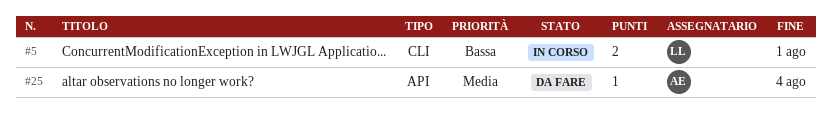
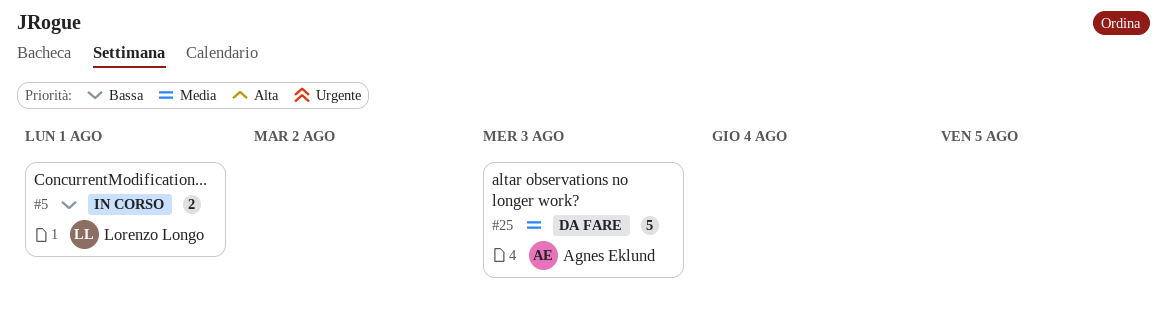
#25, estimate: 1 -> 5
#25, due: Aug 4 -> Aug 3

